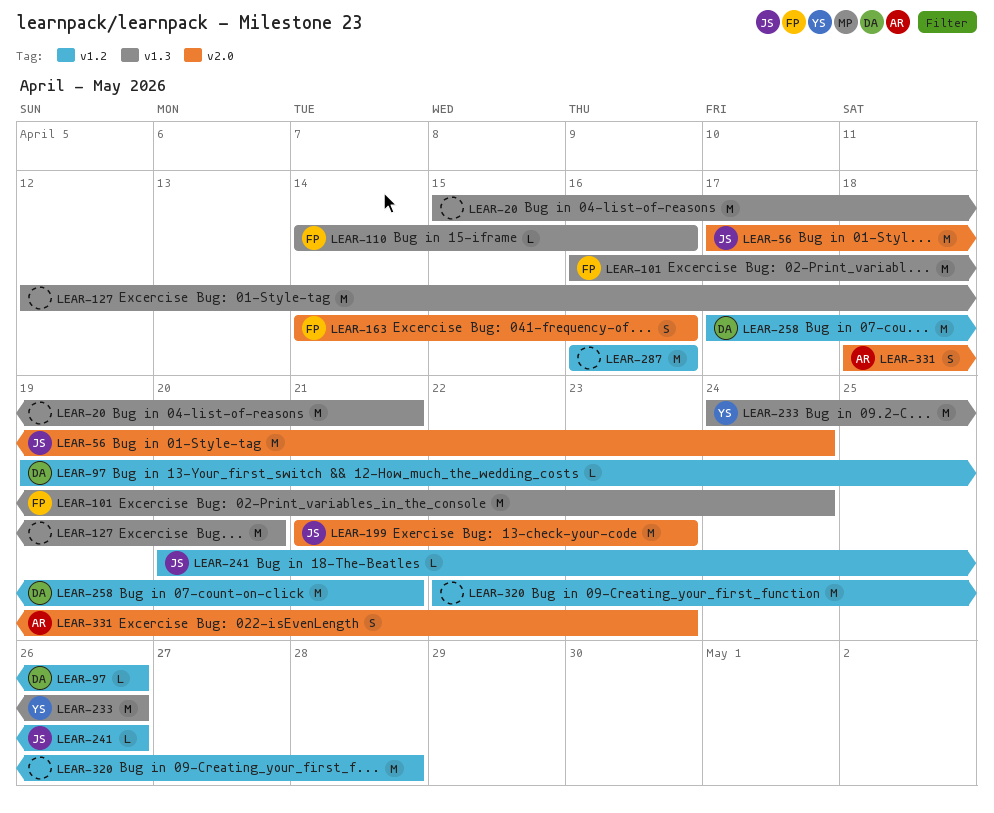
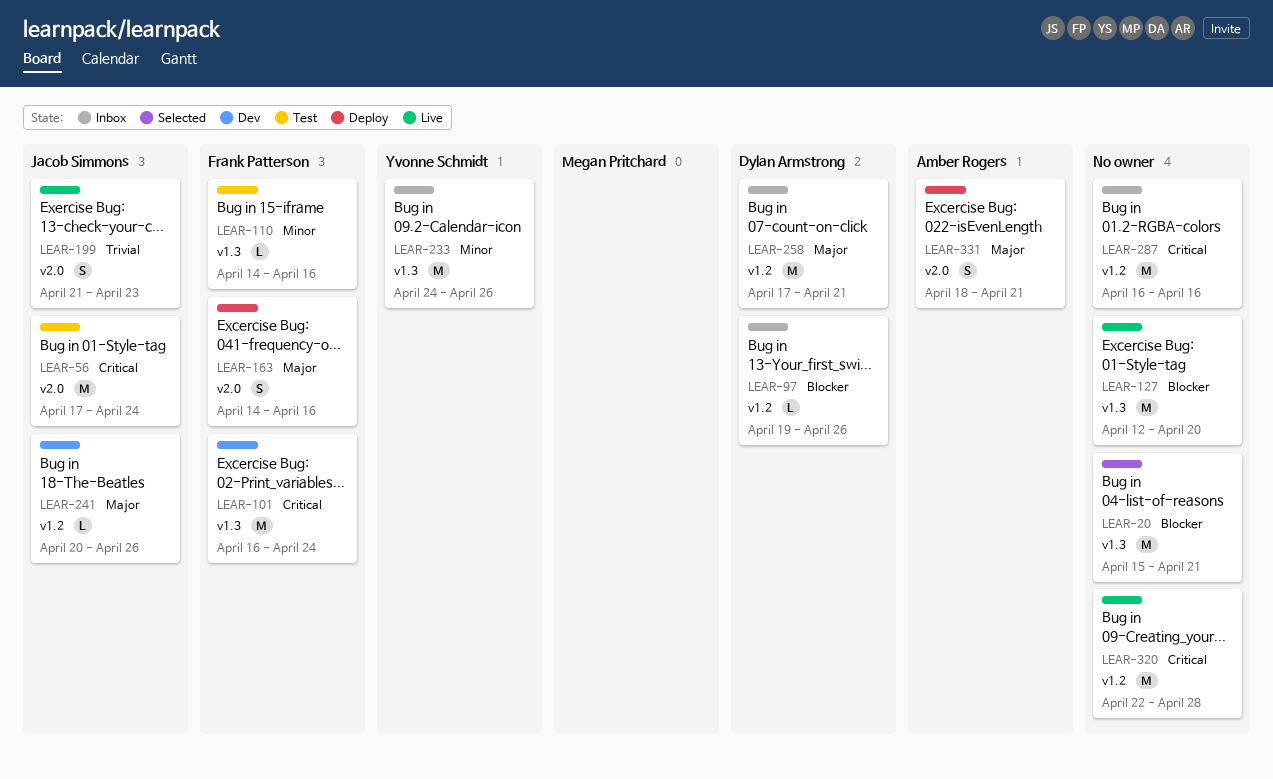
LEAR-199, estimate: M -> S
LEAR-331, due: Apr 23 -> Apr 21

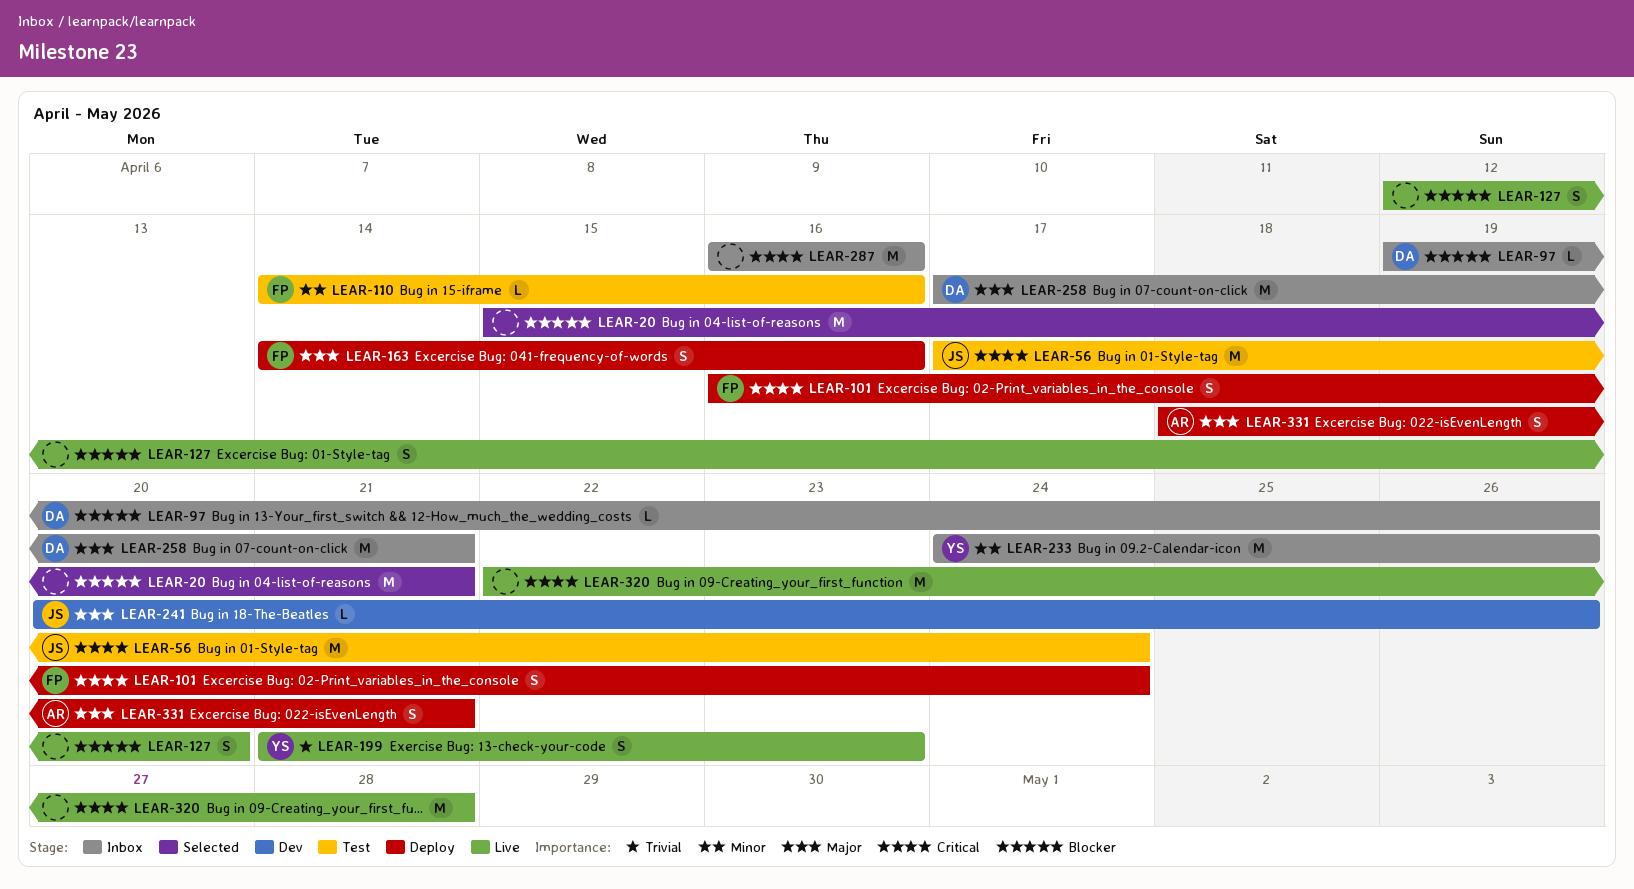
LEAR-101, status: Dev -> Deploy
LEAR-101, estimate: M -> S
LEAR-127, estimate: M -> S
LEAR-199, owner: Jacob Simmons -> Yvonne Schmidt

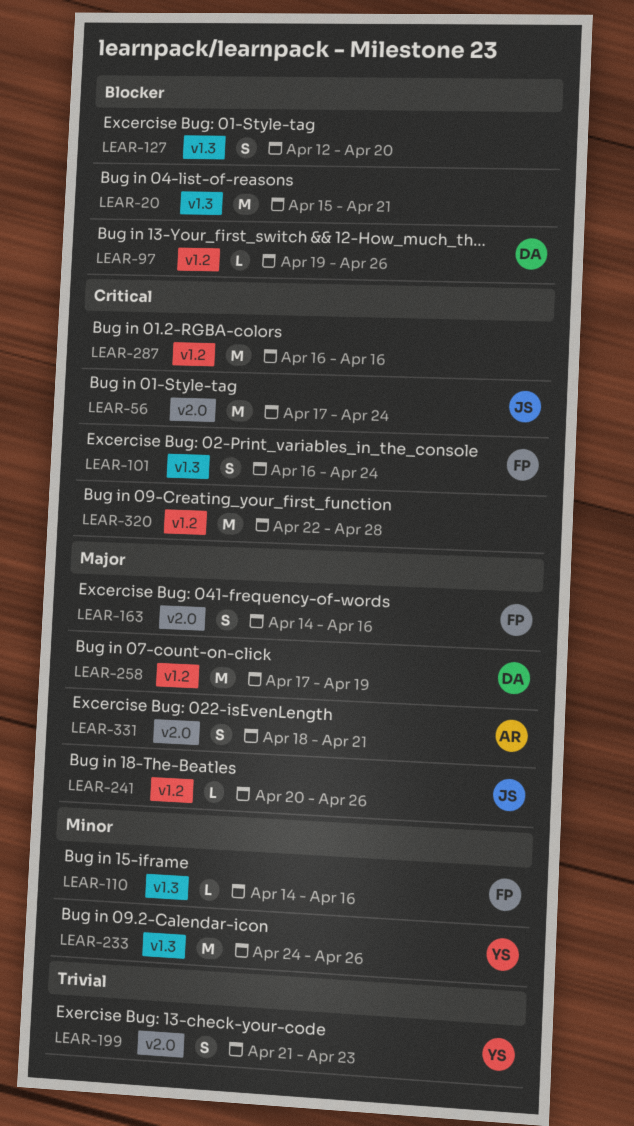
LEAR-258, due: Apr 21 -> Apr 19

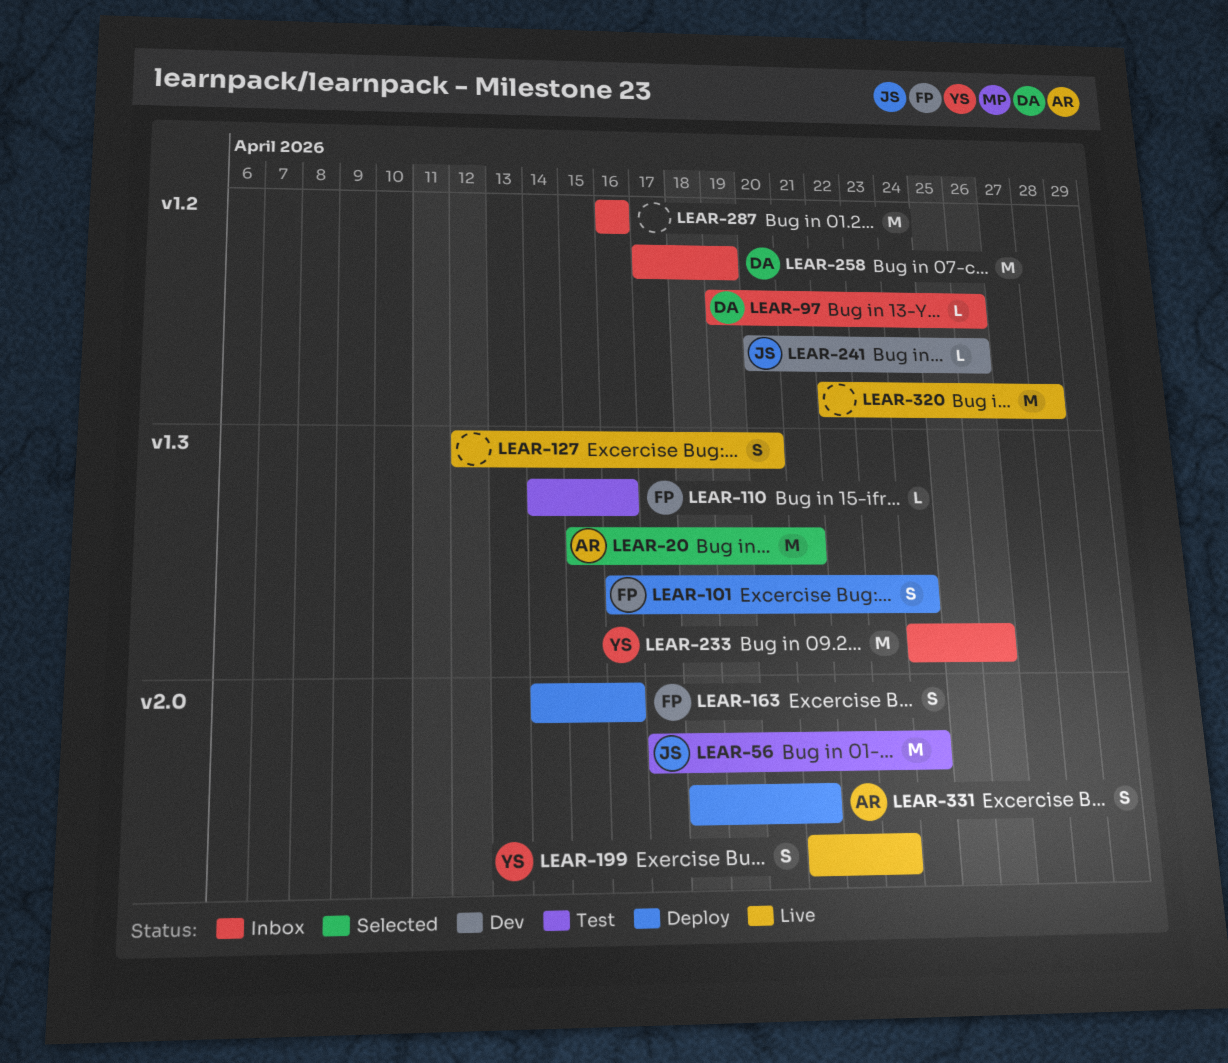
LEAR-20, owner: none -> AR

